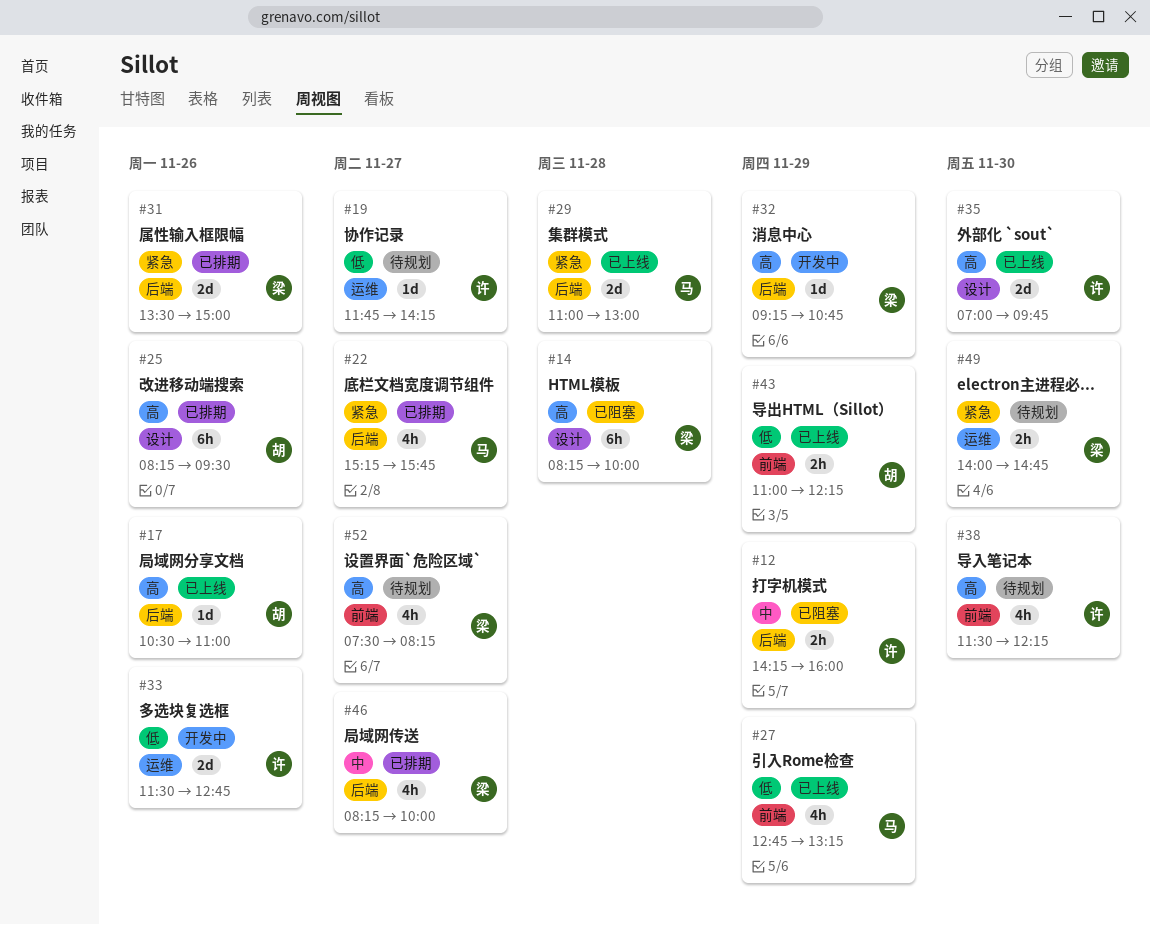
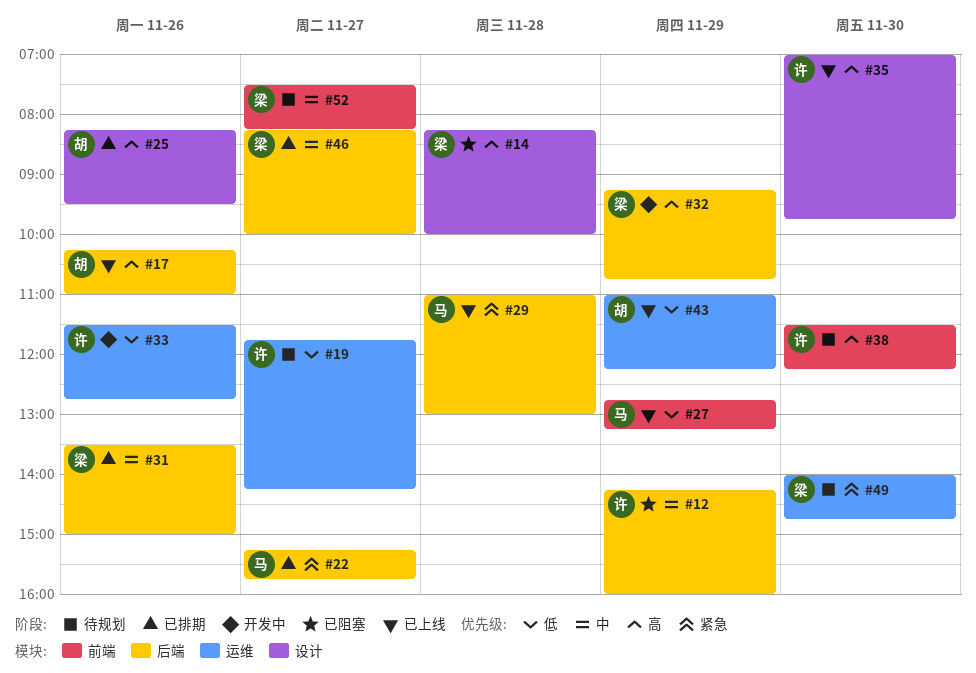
#17, begins: 10:30 -> 10:15
#31, priority: 紧急 -> 中
#43, label: 前端 -> 运维
#52, priority: 高 -> 中

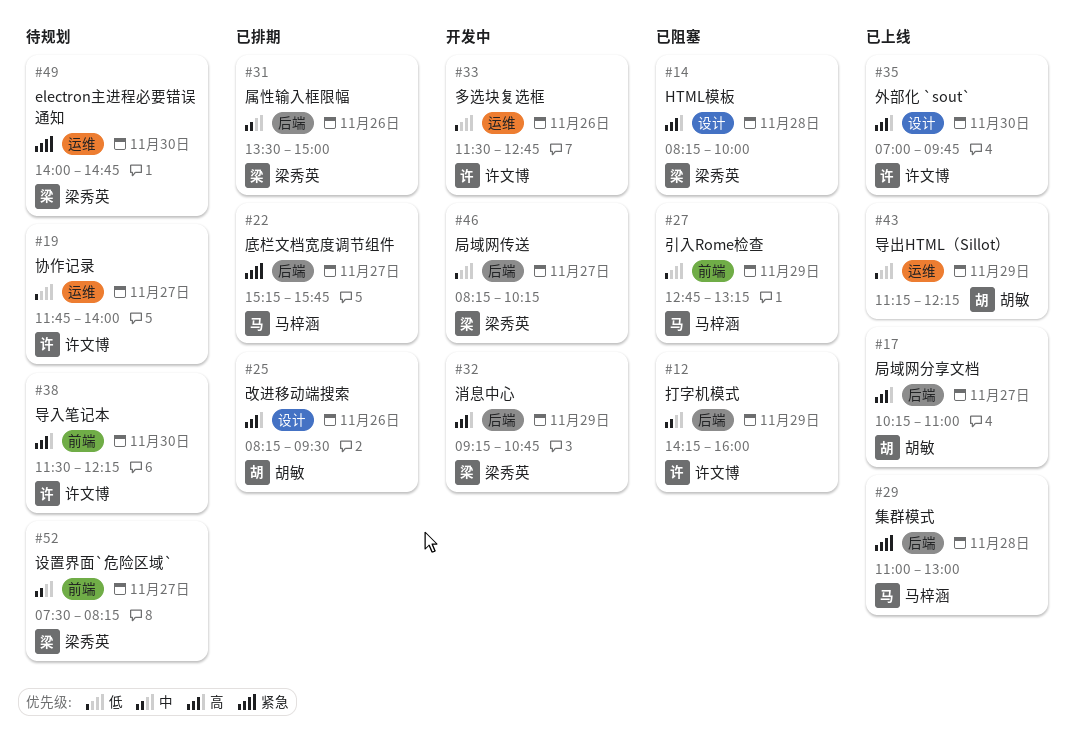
#17, day: Nov 26 -> Nov 27
#19, ends: 14:15 -> 14:00
#27, status: 已上线 -> 已阻塞
#43, begins: 11:00 -> 11:15
#46, status: 已排期 -> 开发中
#46, priority: 中 -> 低
#46, ends: 10:00 -> 10:15

